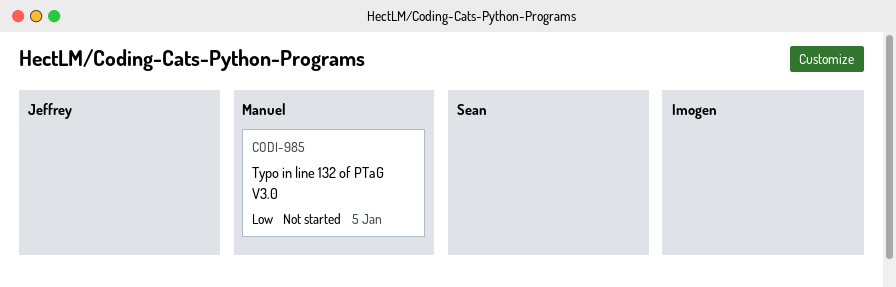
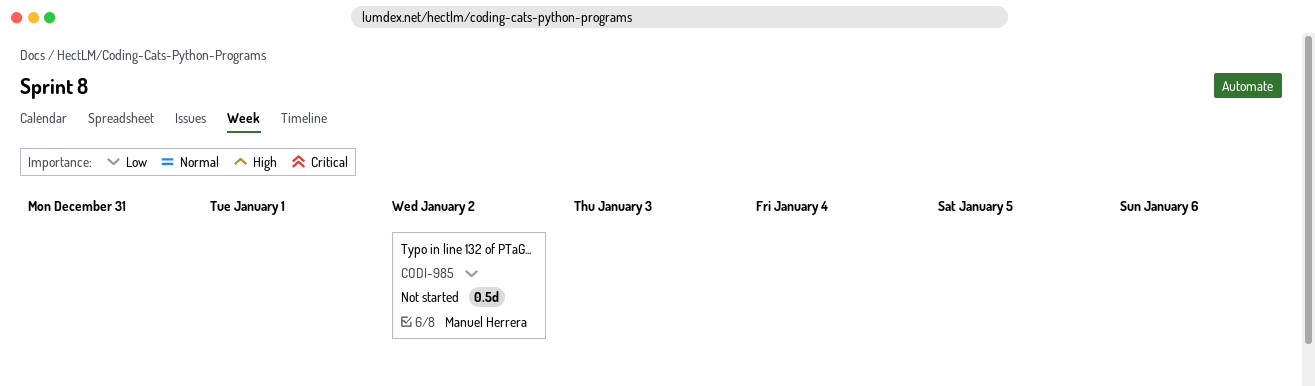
CODI-985, due: Jan 5 -> Jan 2

